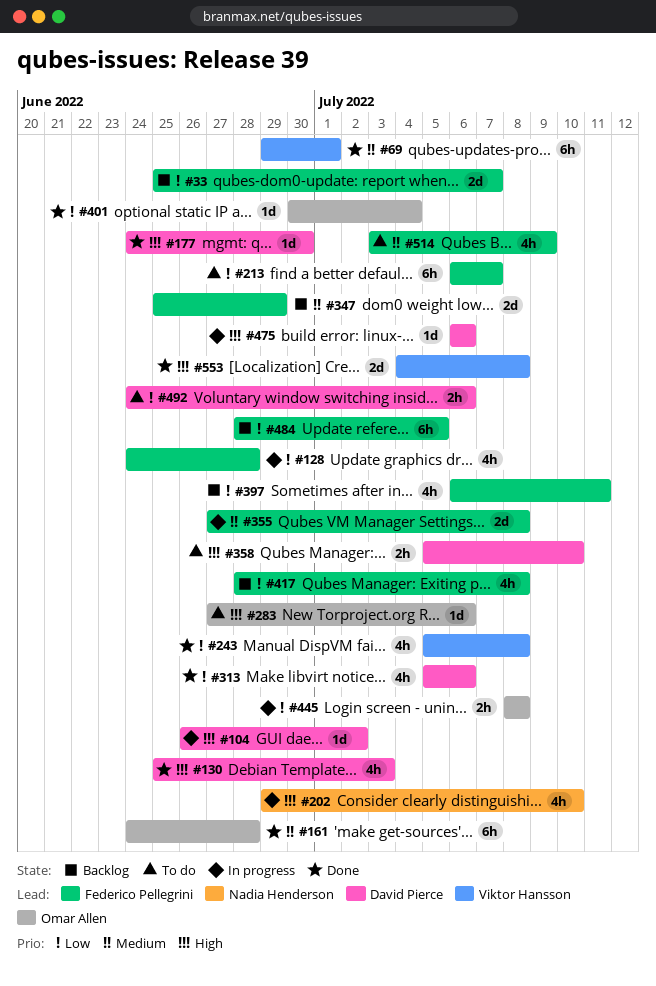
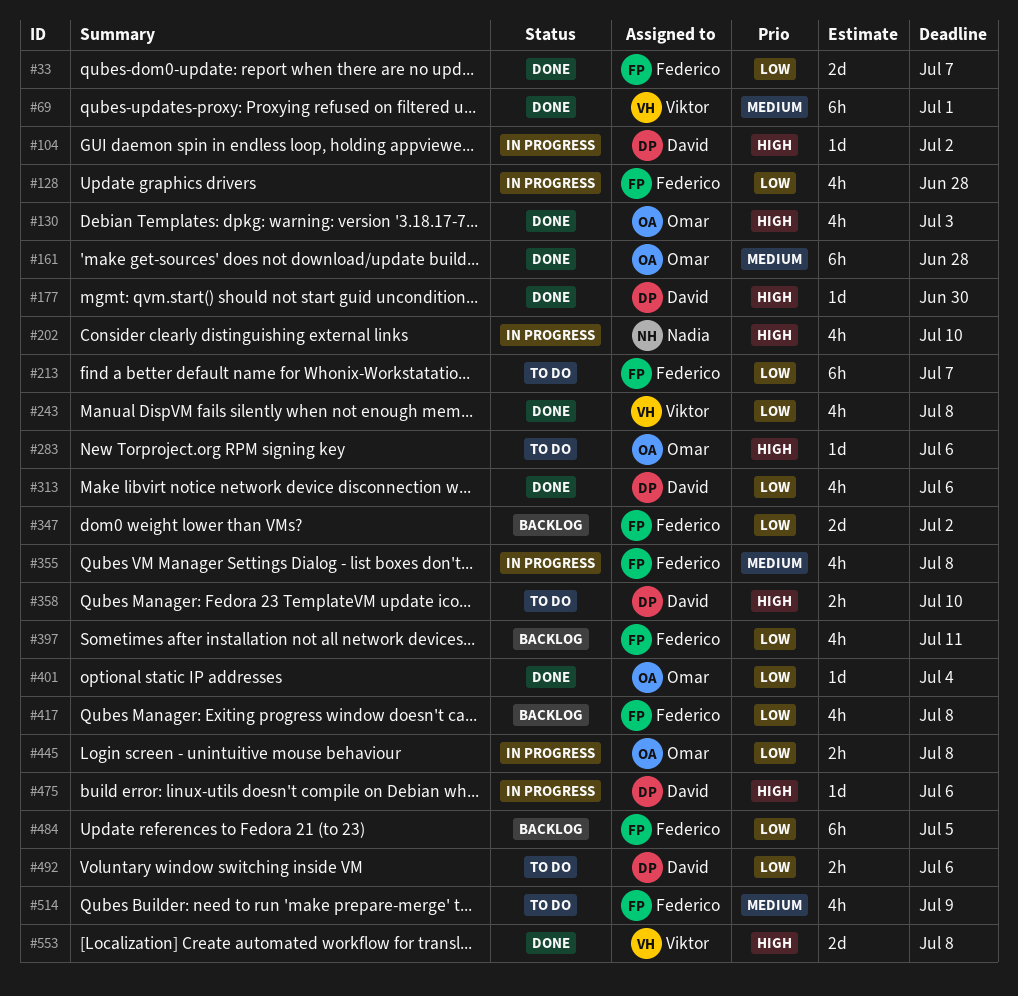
#33, status: Backlog -> Done
#130, owner: David Pierce -> Omar Allen
#347, priority: Medium -> Low
#347, due: Jun 29 -> Jul 2
#355, estimate: 2d -> 4h

